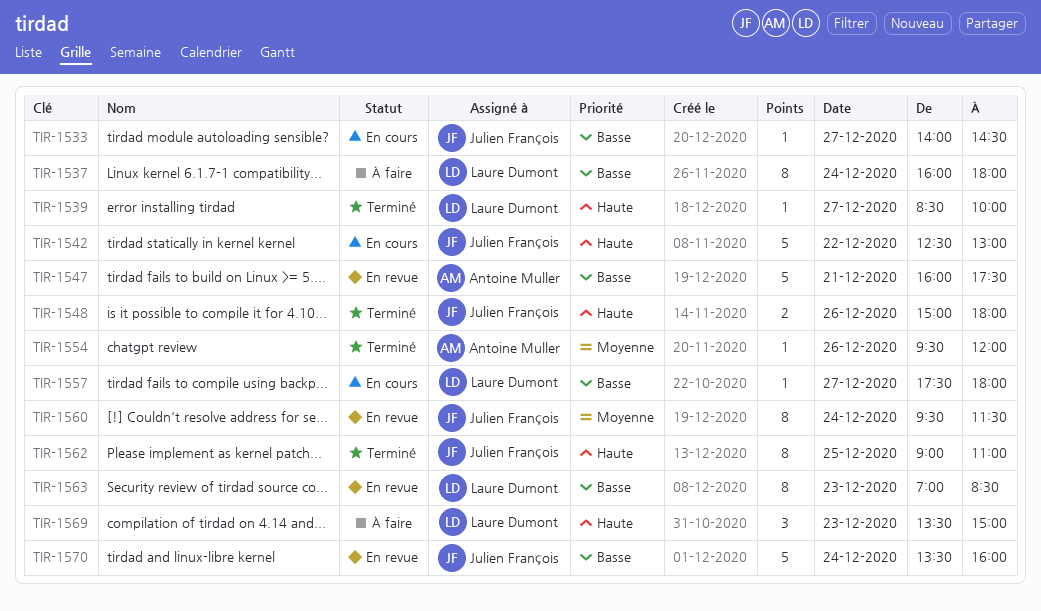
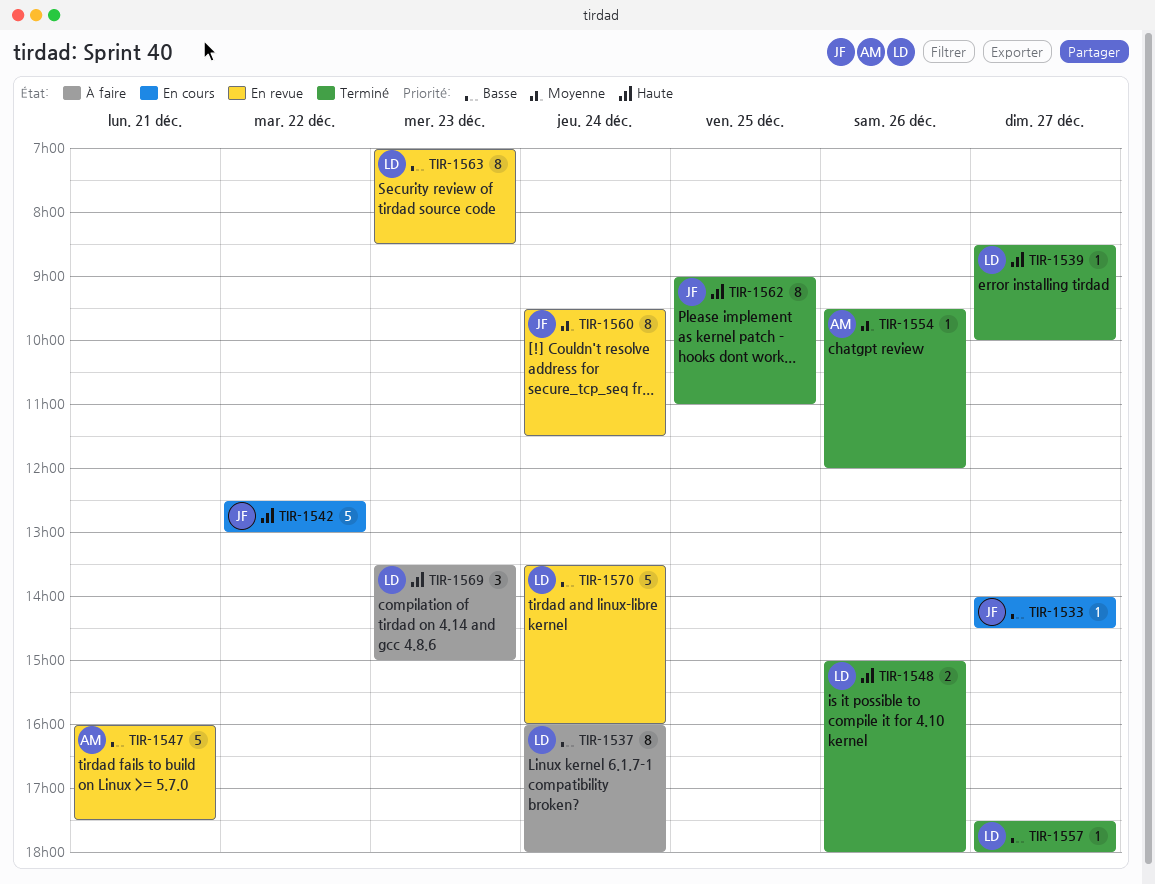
TIR-1548, owner: Julien François -> Laure Dumont
TIR-1557, status: En cours -> Terminé
TIR-1570, owner: Julien François -> Laure Dumont

